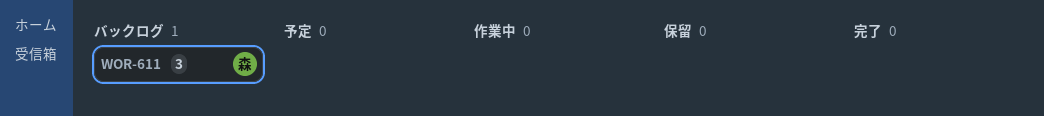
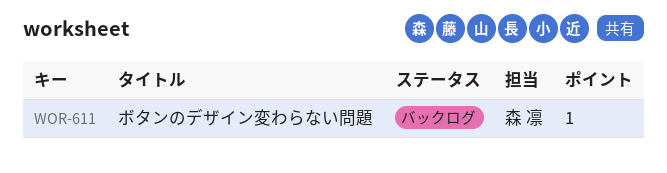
WOR-611, estimate: 3 -> 1

